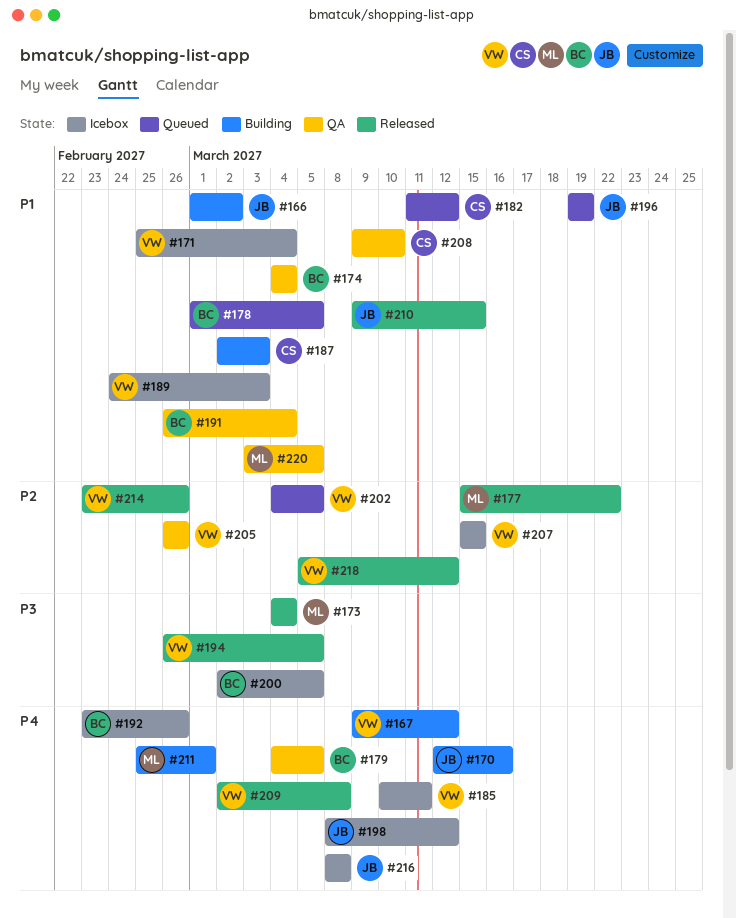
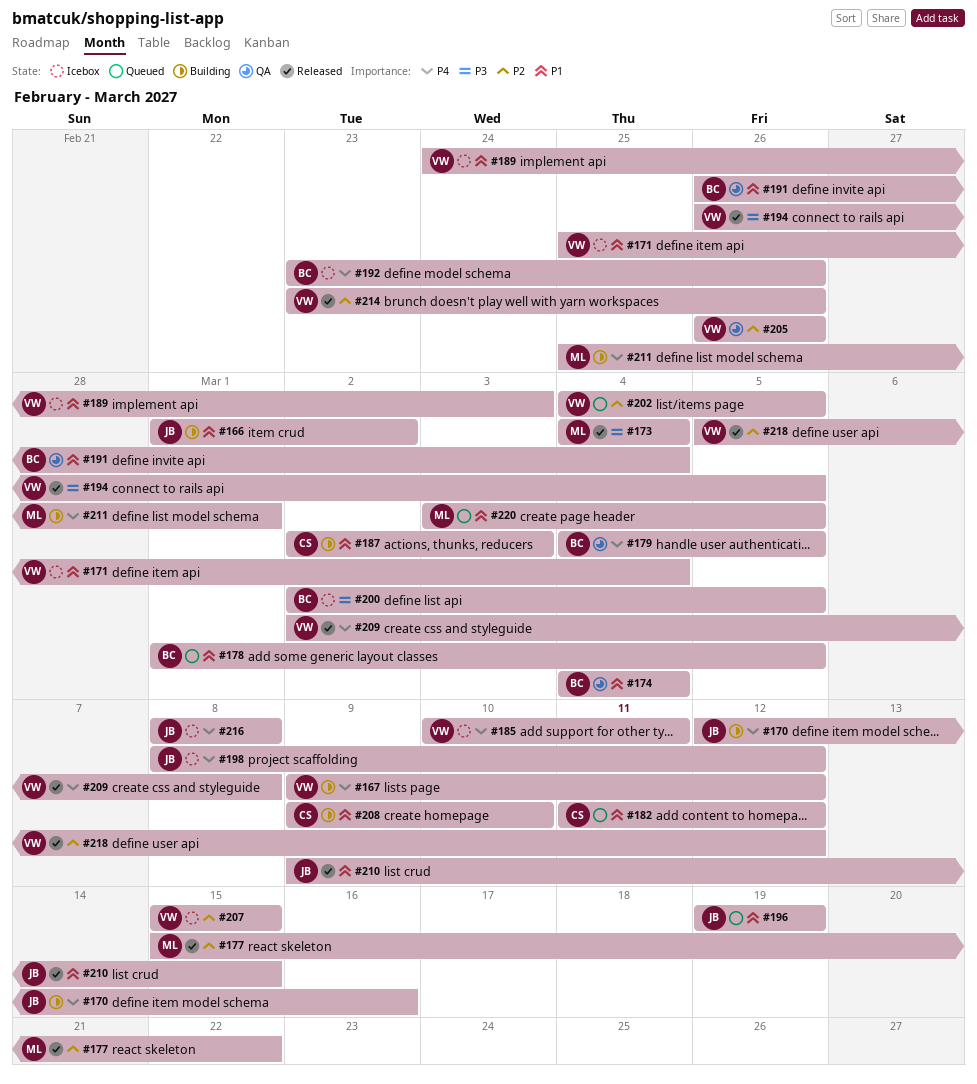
#208, status: QA -> Building
#220, status: QA -> Queued

